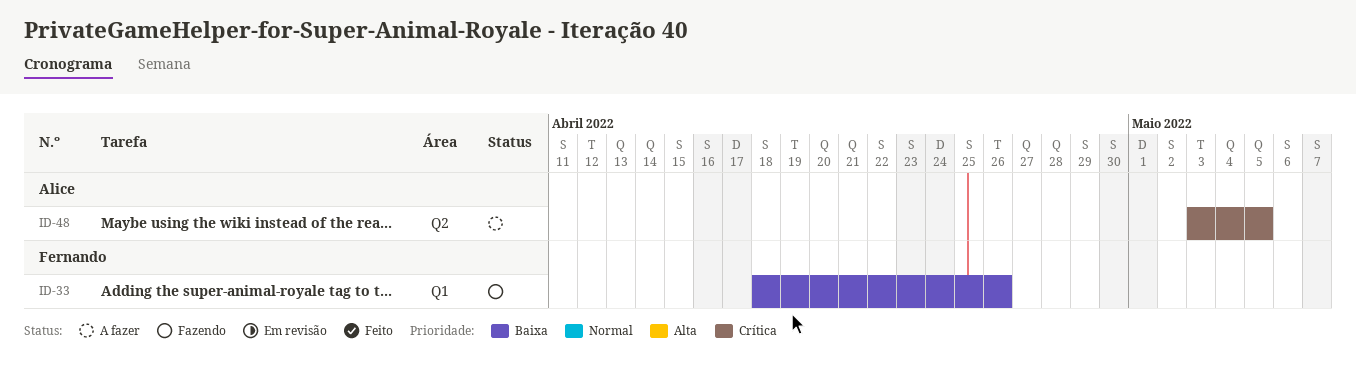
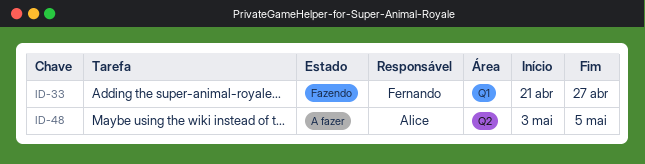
ID-33, start: Apr 18 -> Apr 21
ID-33, due: Apr 26 -> Apr 27

